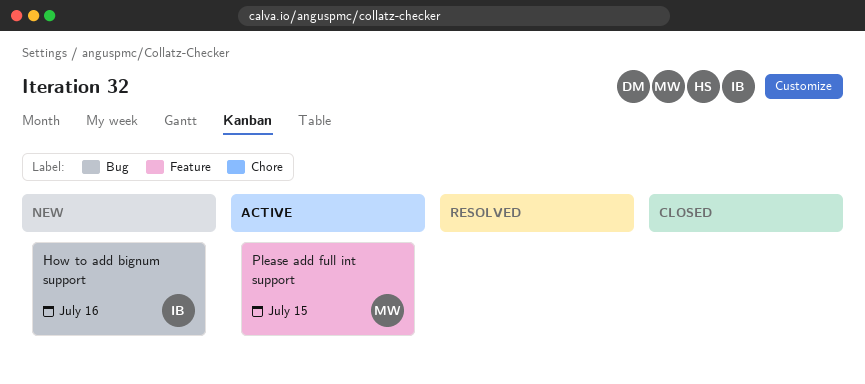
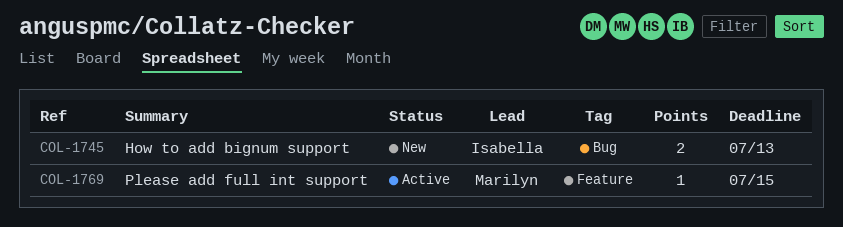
How to add bignum support, due: Jul 16 -> Jul 13

